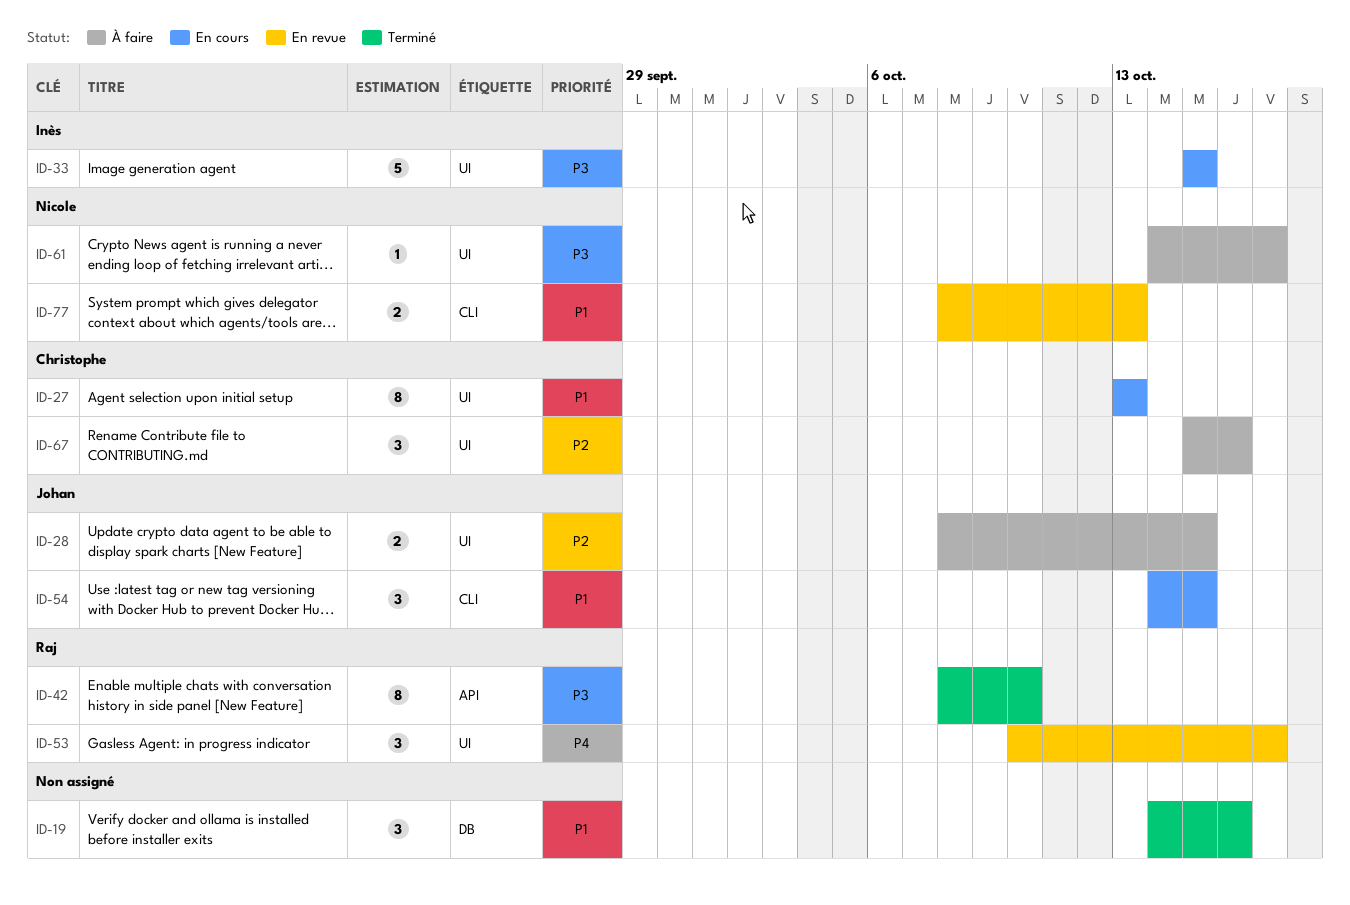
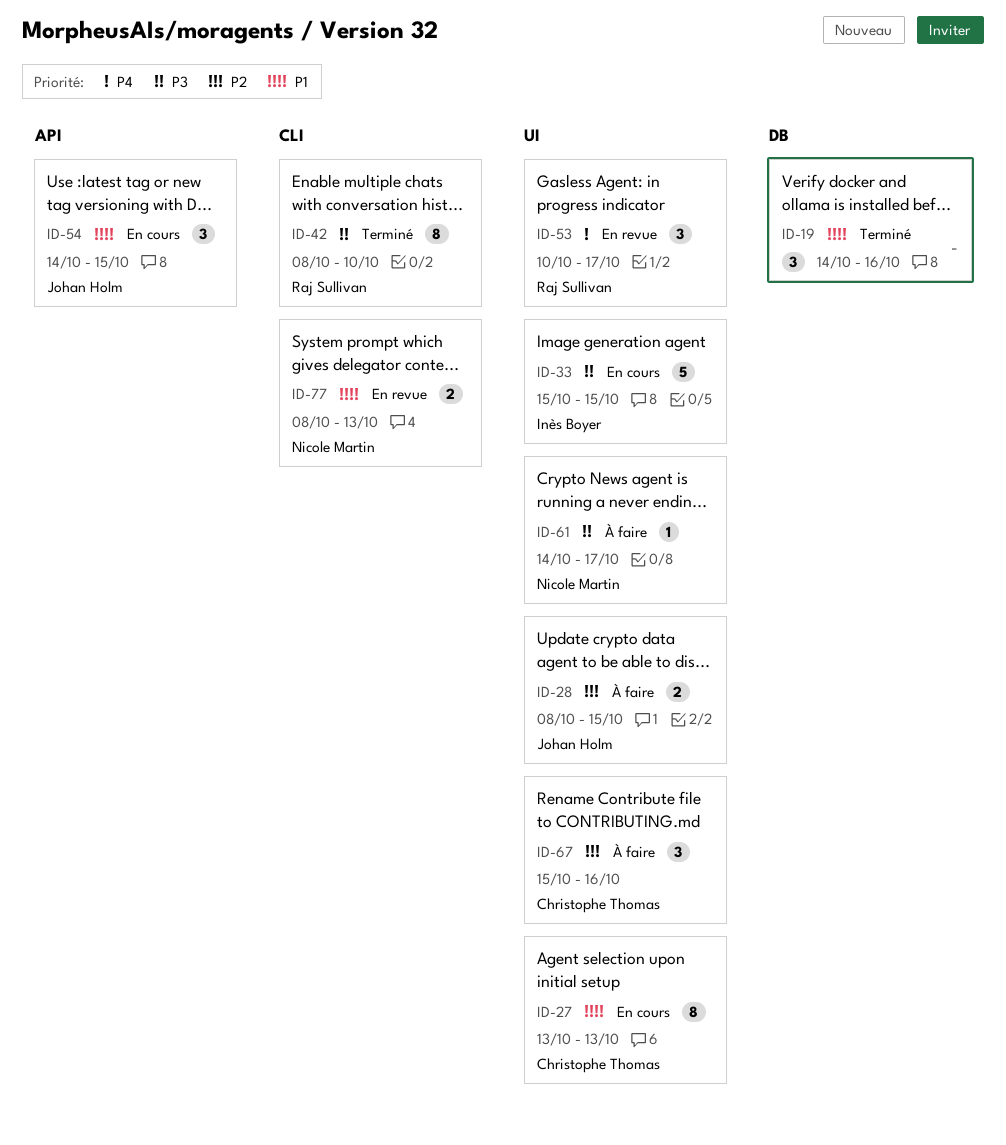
ID-42, label: API -> CLI
ID-54, label: CLI -> API

